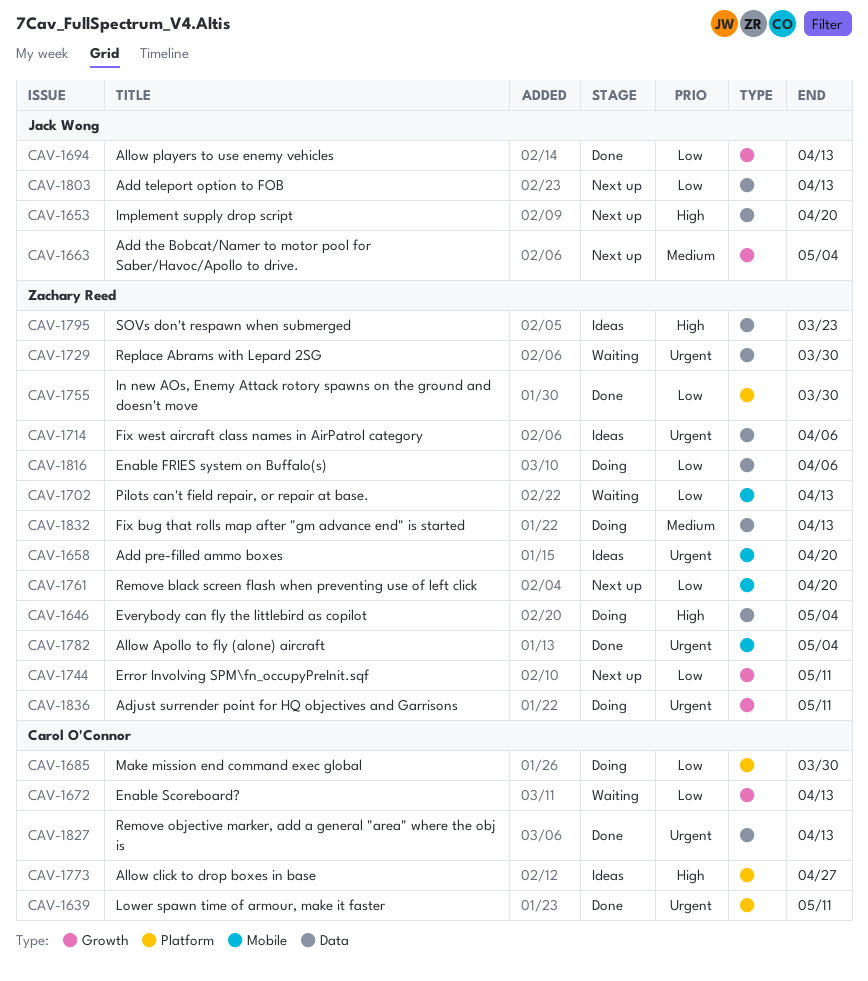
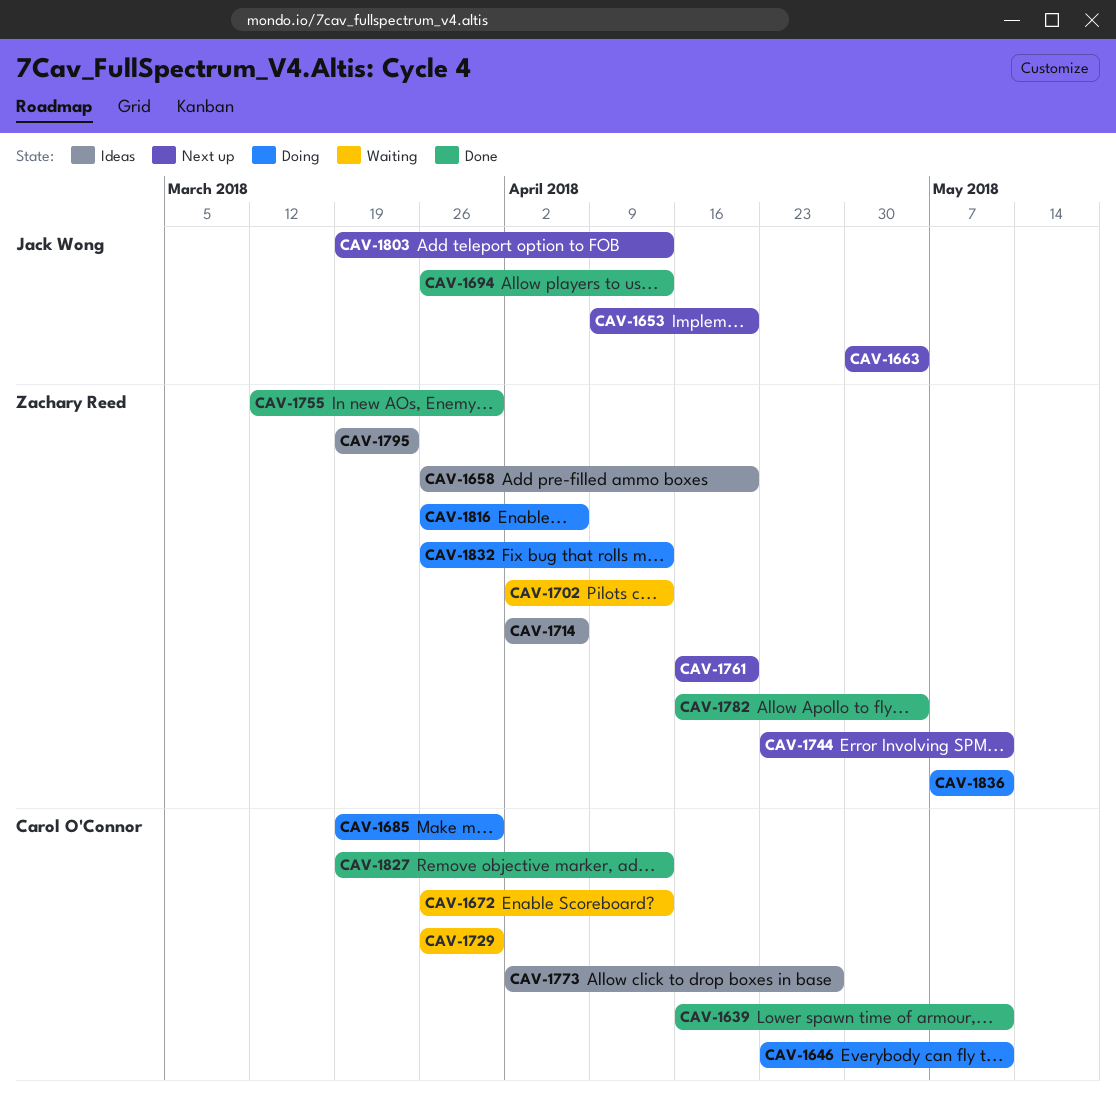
CAV-1646, owner: Zachary Reed -> Carol O'Connor
CAV-1646, due: May 4 -> May 11
CAV-1729, owner: Zachary Reed -> Carol O'Connor

